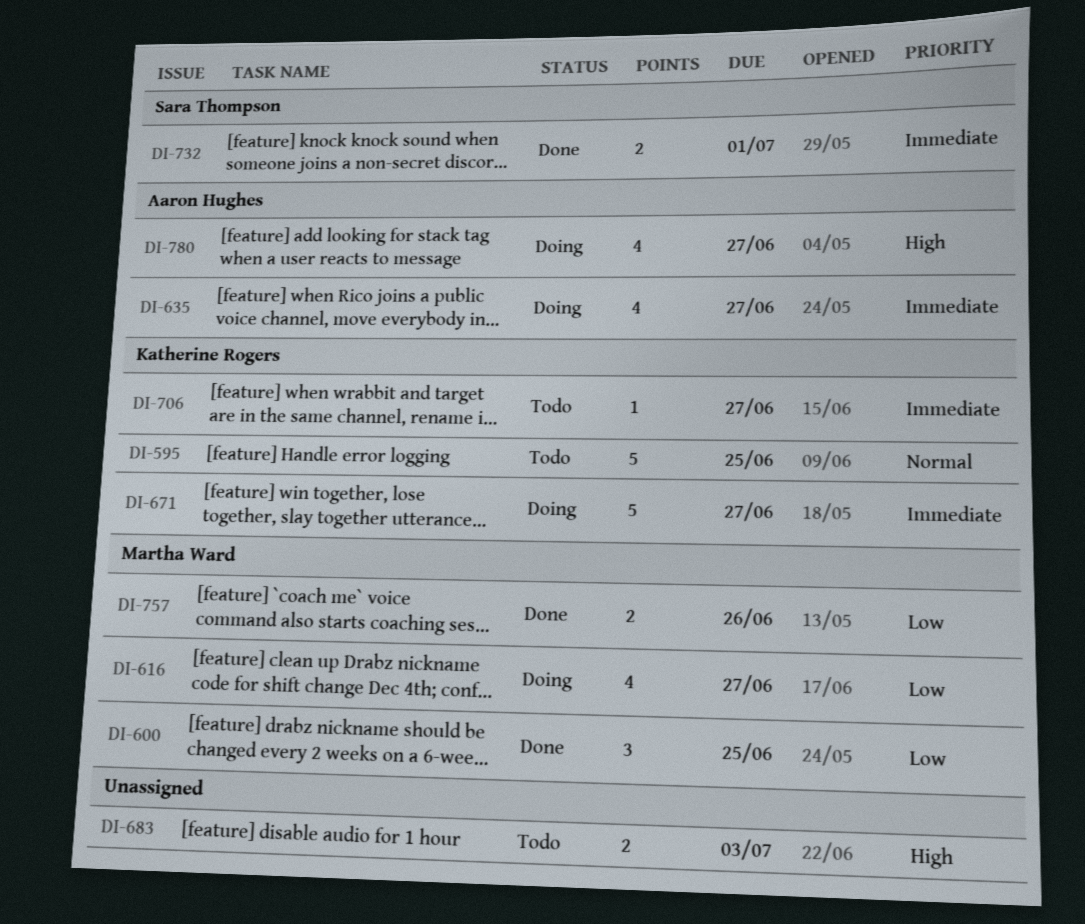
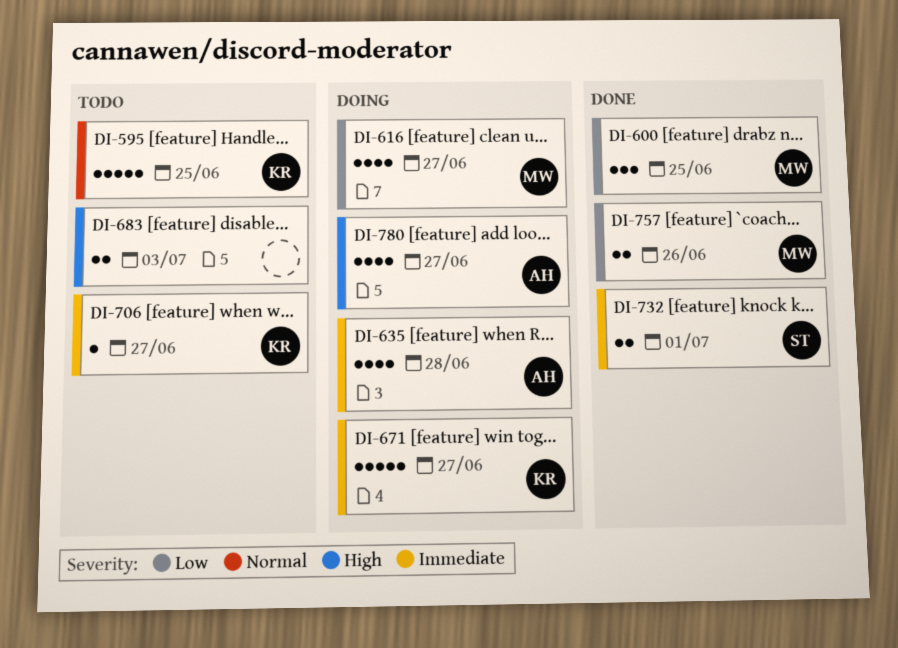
DI-635, due: Jun 27 -> Jun 28

